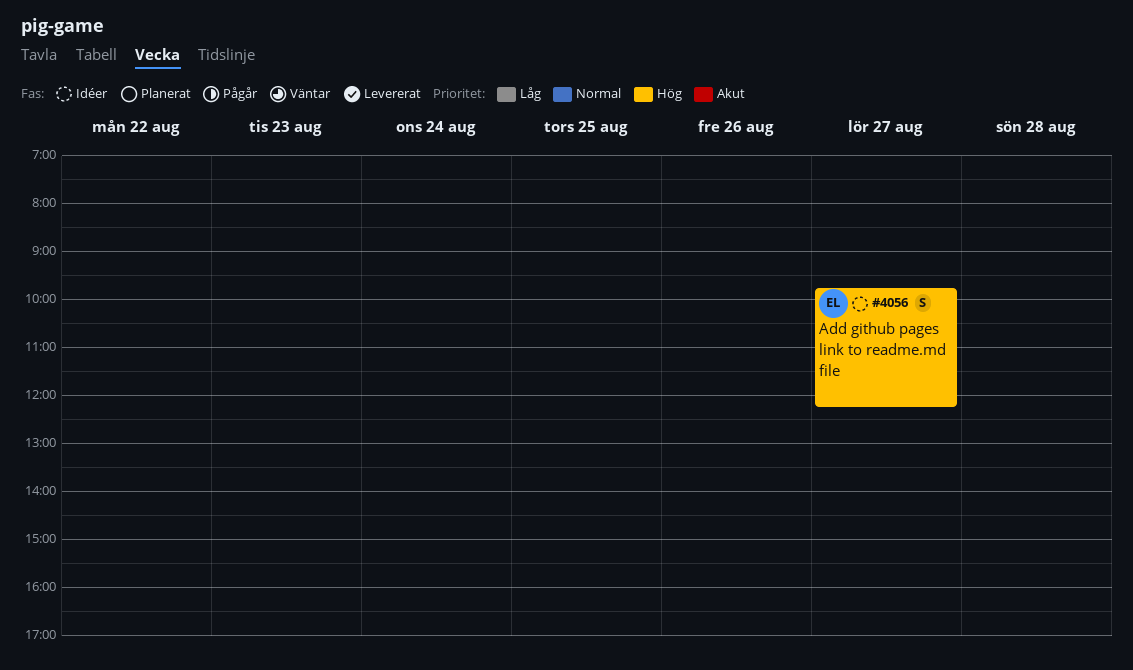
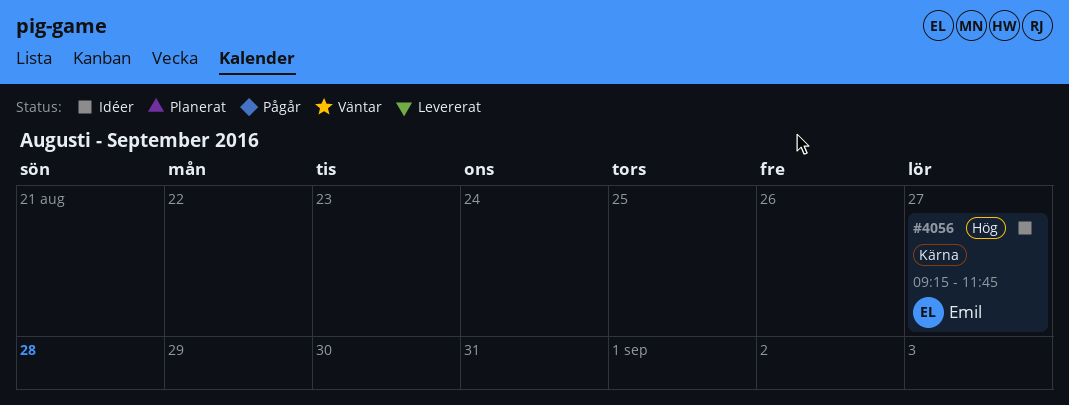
#4056, begins: 09:45 -> 09:15
#4056, ends: 12:15 -> 11:45

